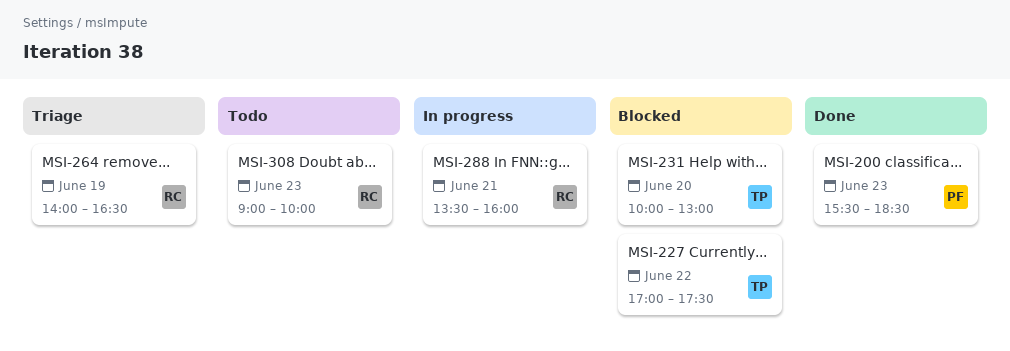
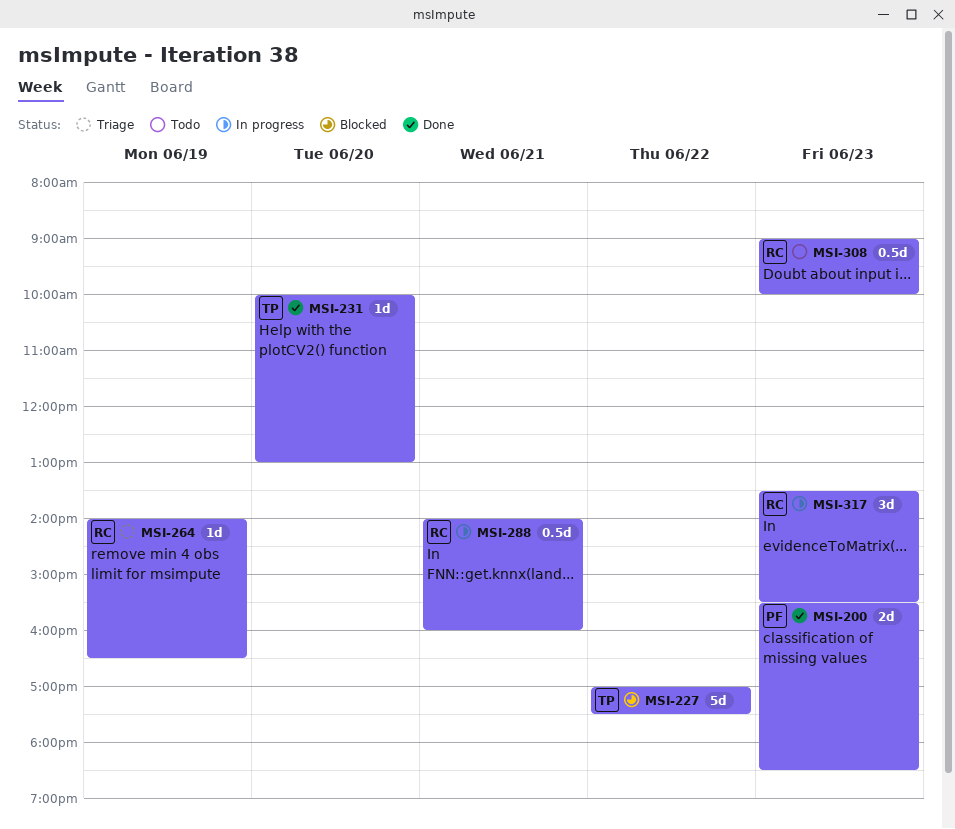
MSI-231, status: Blocked -> Done
MSI-288, begins: 13:30 -> 14:00
MSI-317: none -> present

